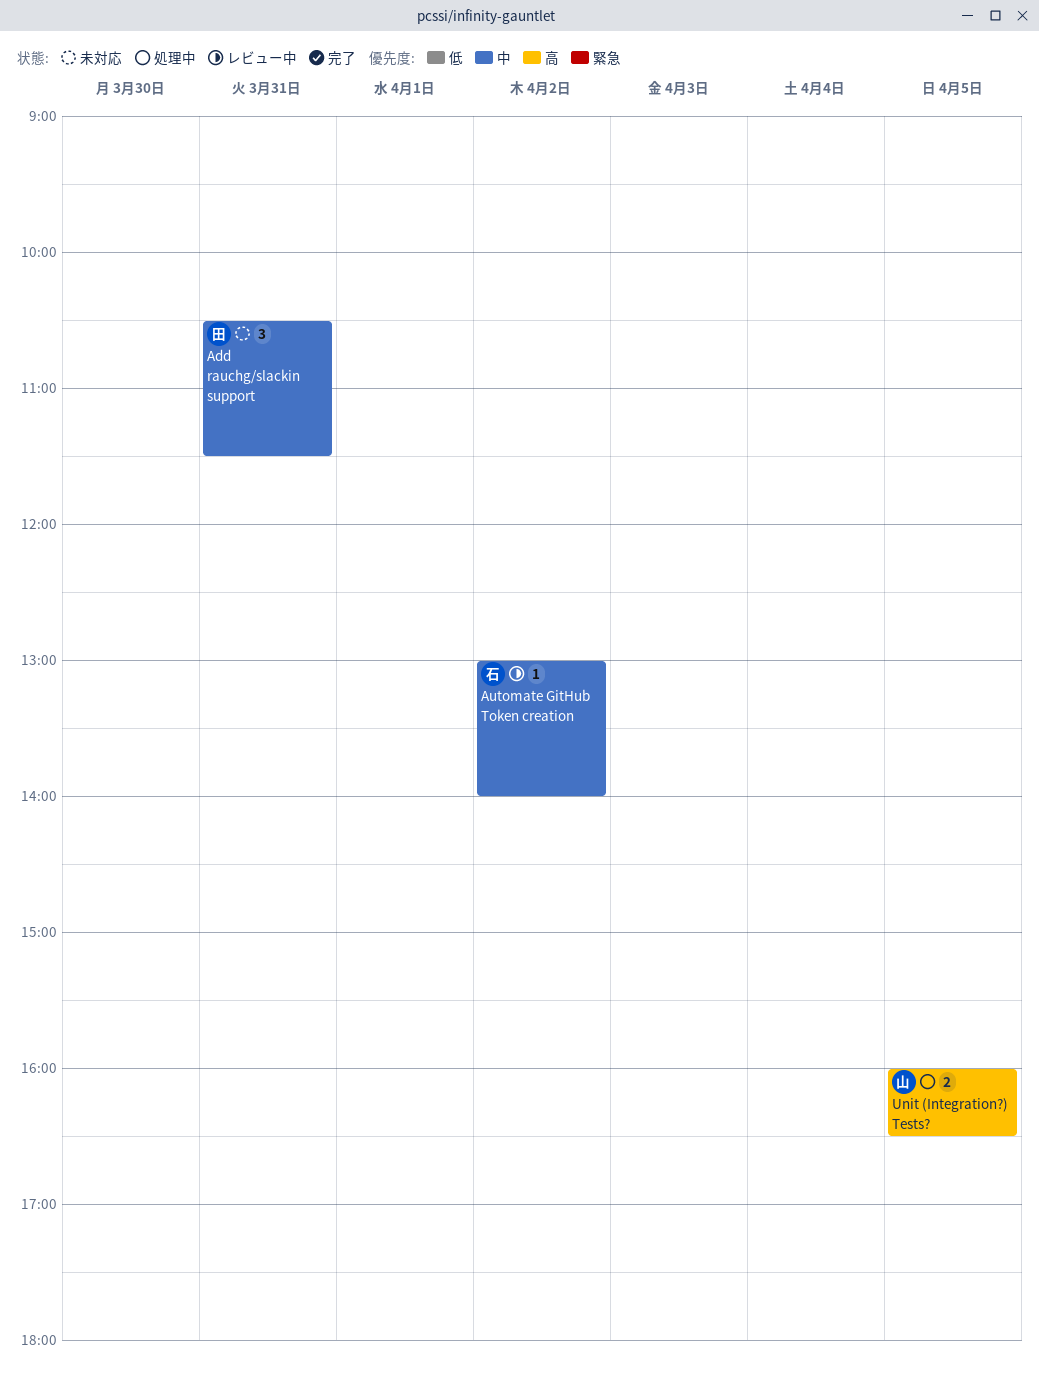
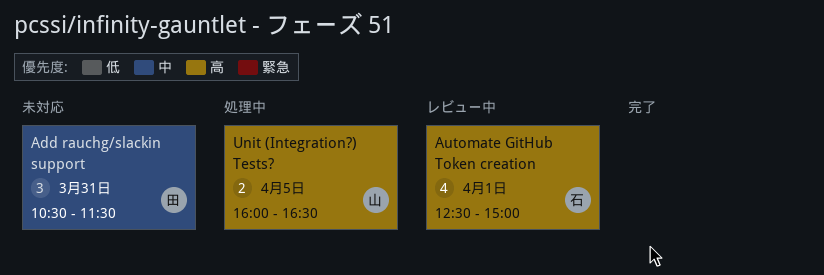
Automate GitHub Token creation, priority: 中 -> 高
Automate GitHub Token creation, estimate: 1 -> 4
Automate GitHub Token creation, day: Apr 2 -> Apr 1
Automate GitHub Token creation, begins: 13:00 -> 12:30
Automate GitHub Token creation, ends: 14:00 -> 15:00

